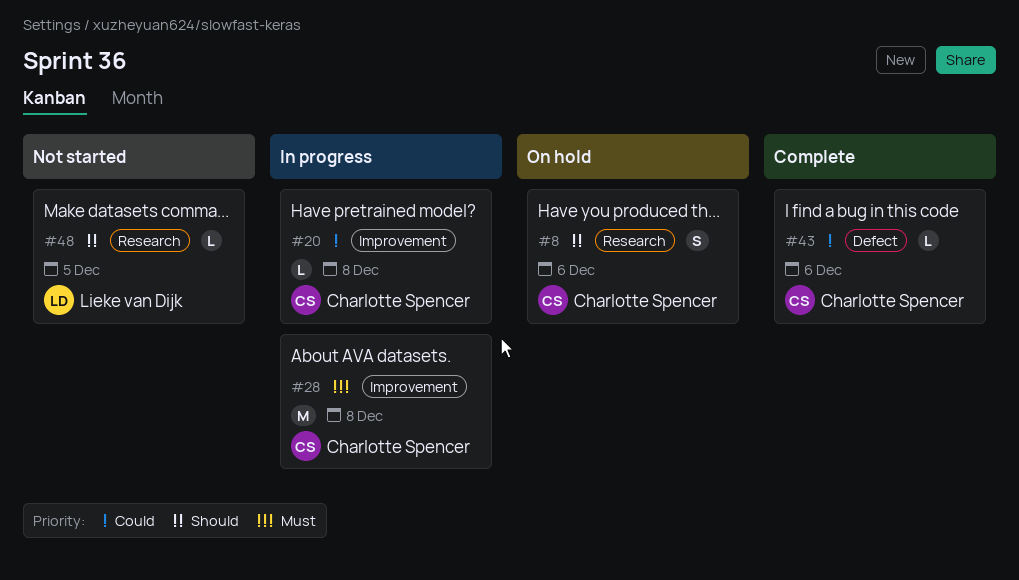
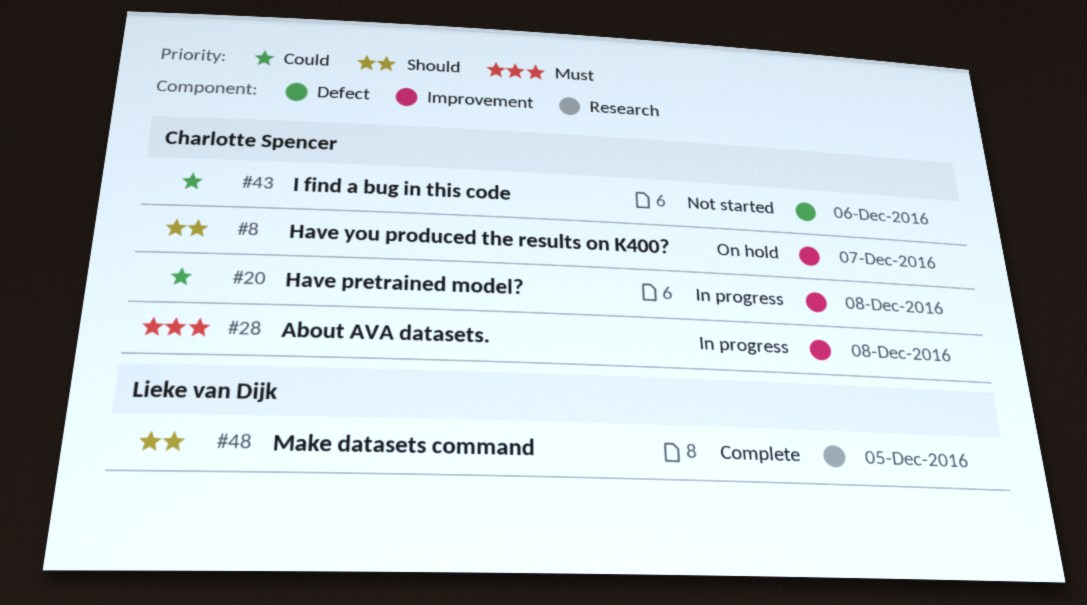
#8, label: Research -> Improvement
#8, due: Dec 6 -> Dec 7
#43, status: Complete -> Not started
#48, status: Not started -> Complete

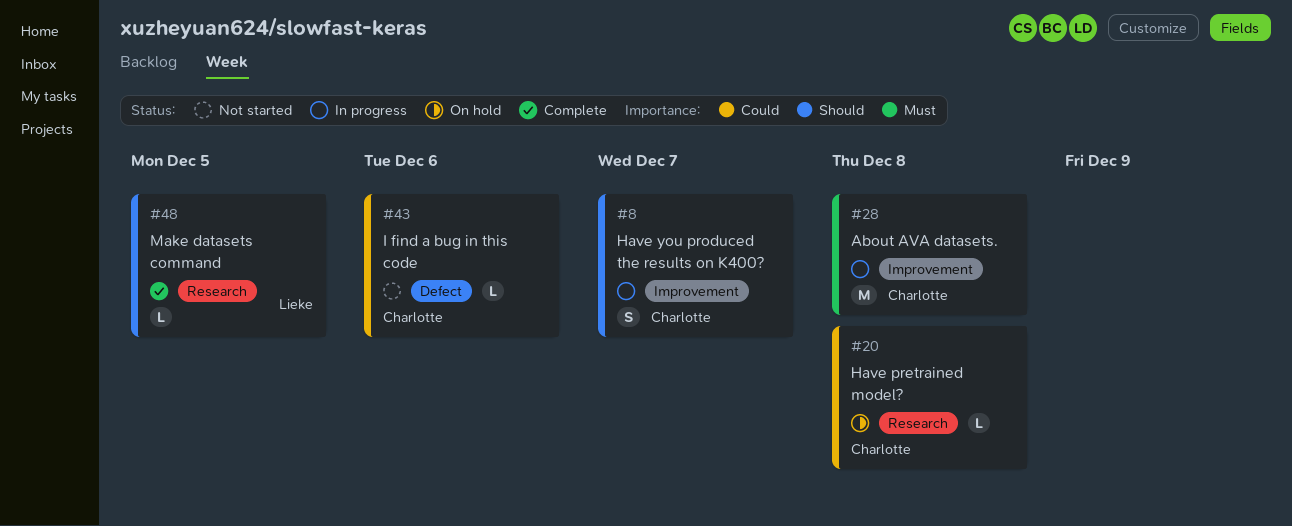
#8, status: On hold -> In progress
#20, status: In progress -> On hold
#20, label: Improvement -> Research

